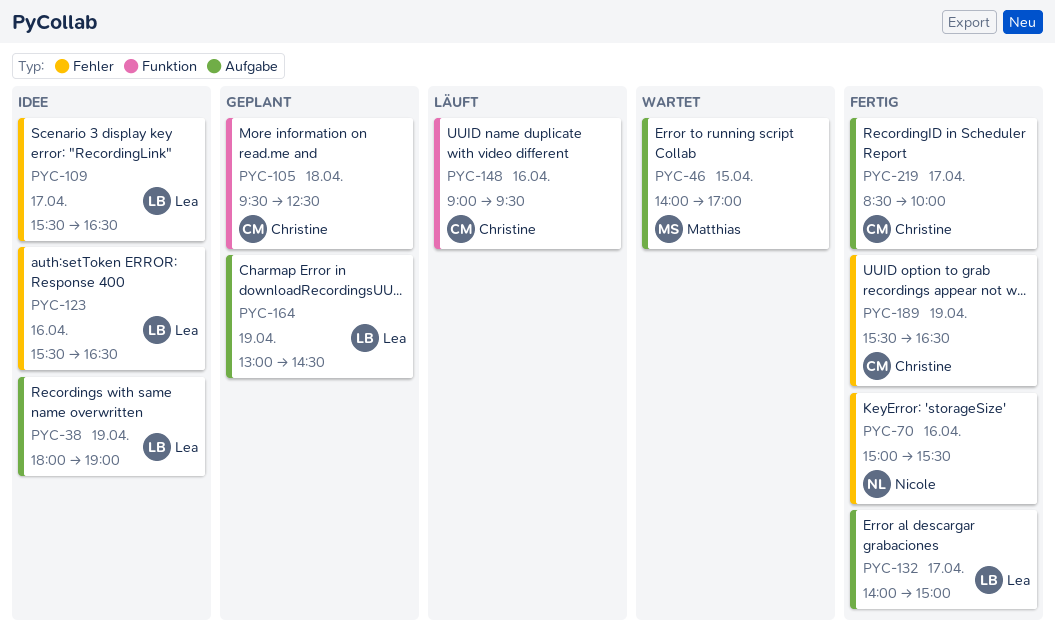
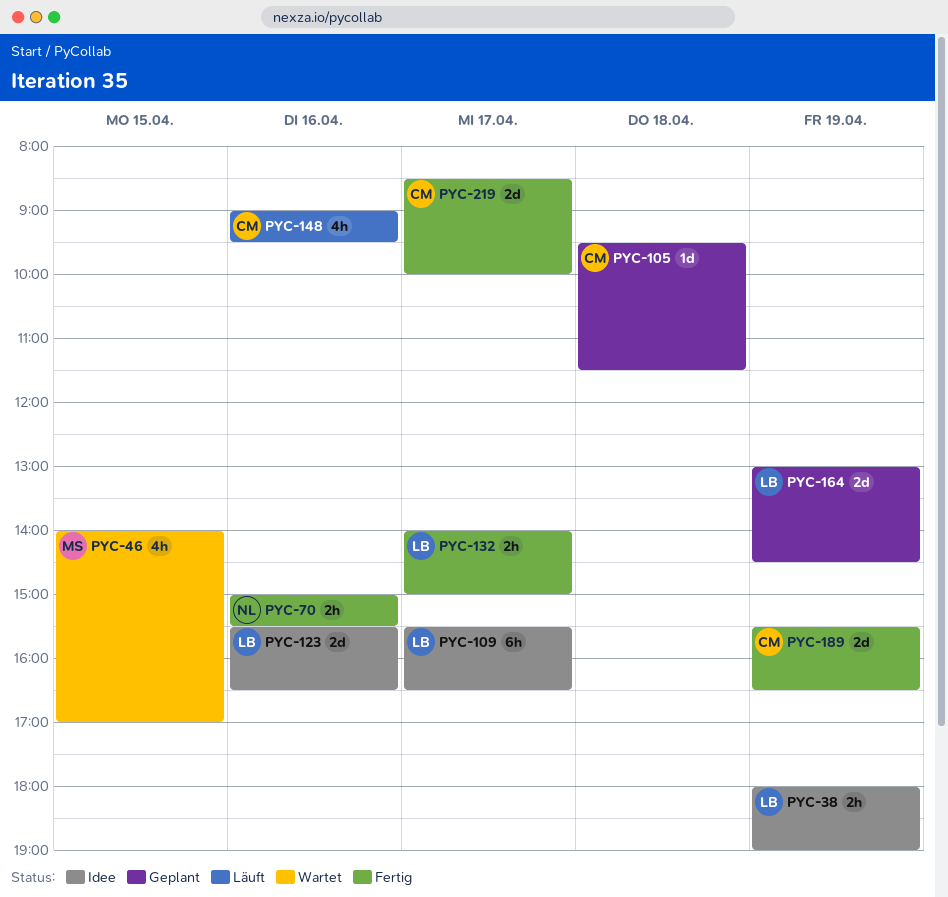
PYC-105, ends: 12:30 -> 11:30

